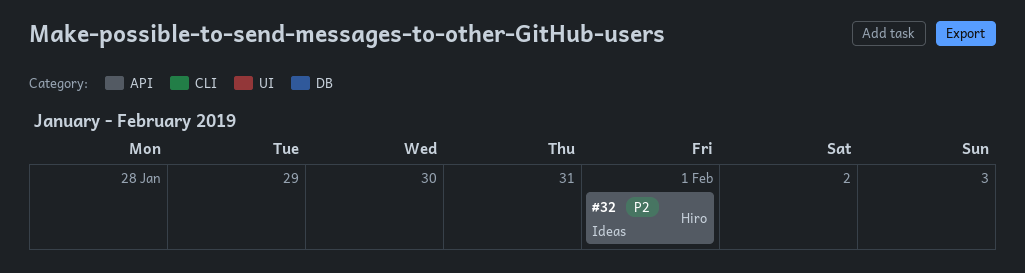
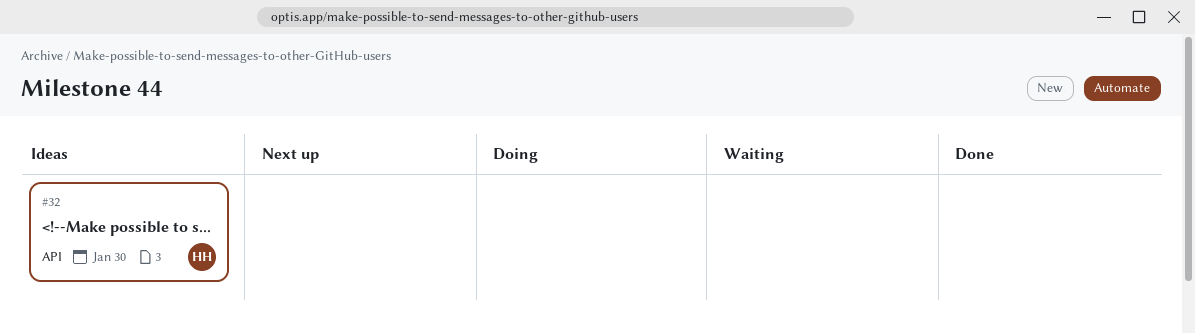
#32, due: Feb 1 -> Jan 30

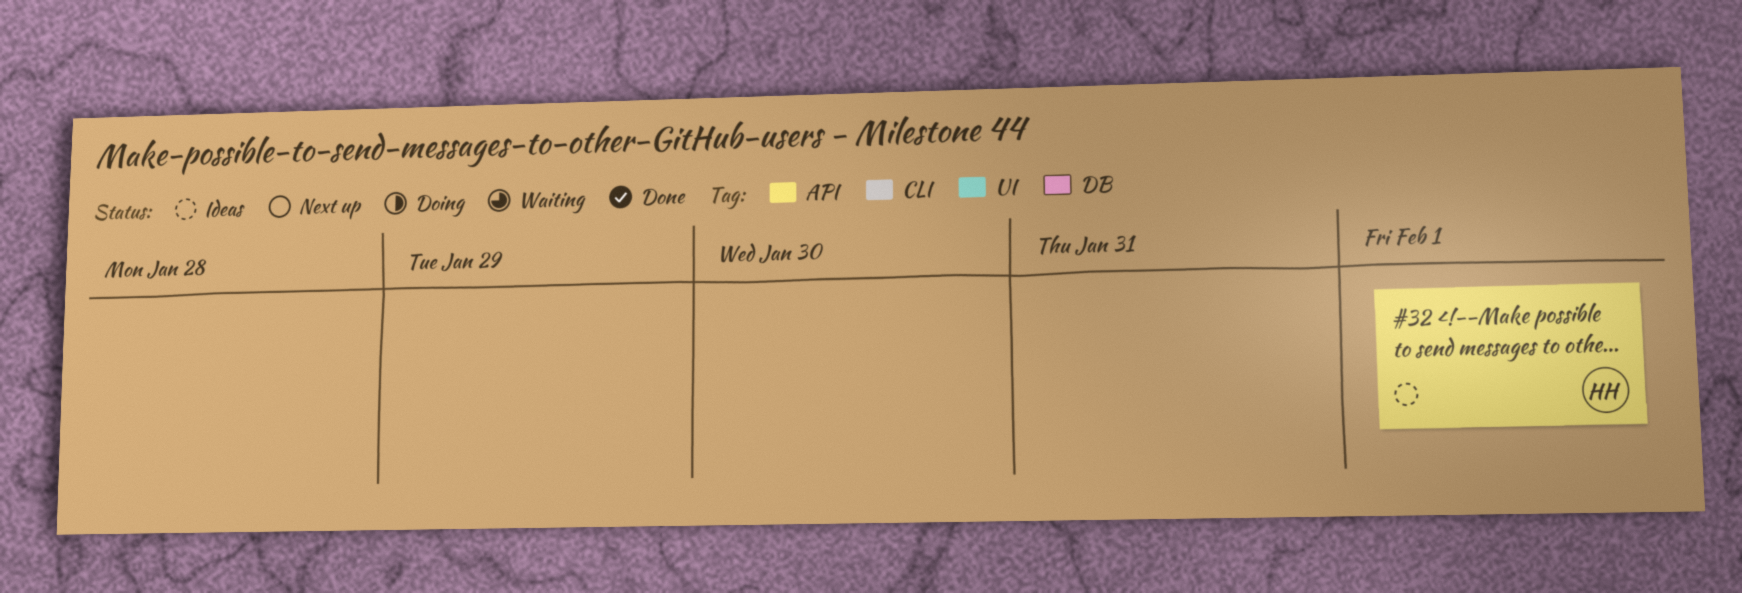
#32, due: Jan 30 -> Feb 1

